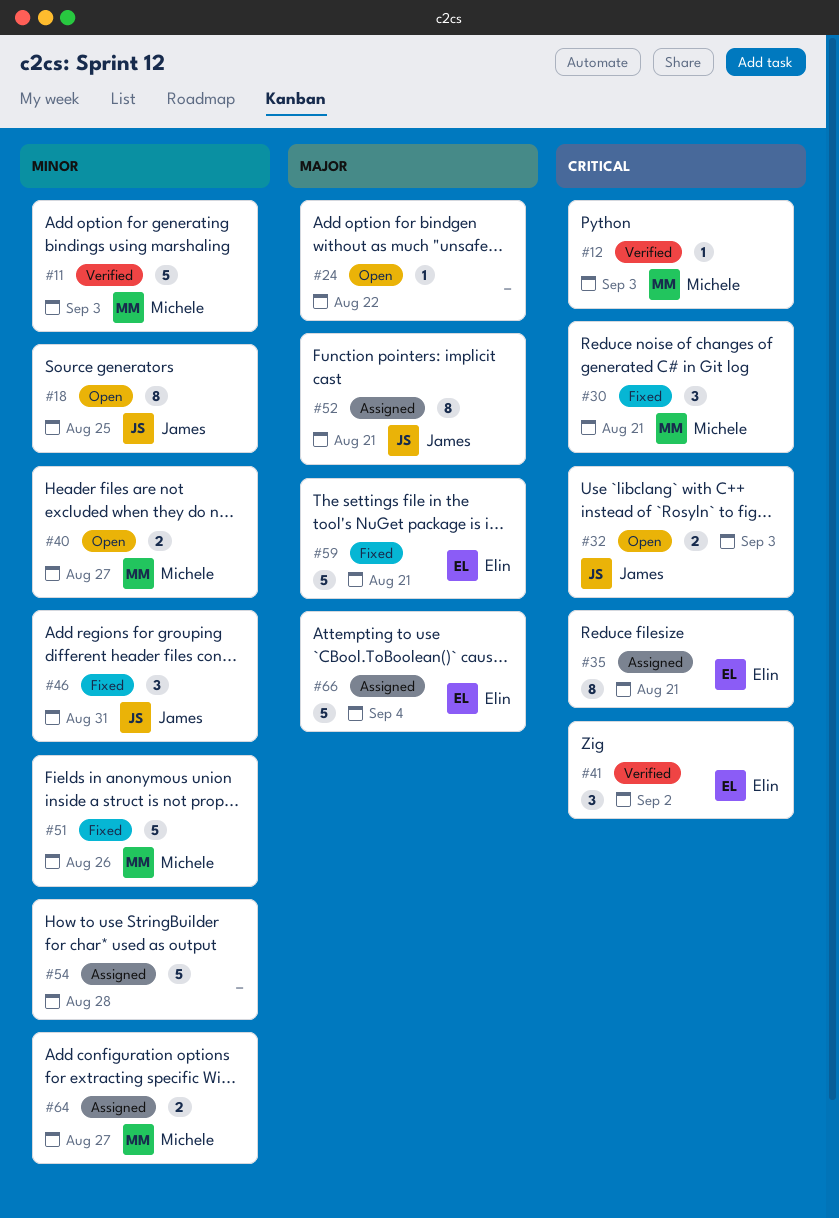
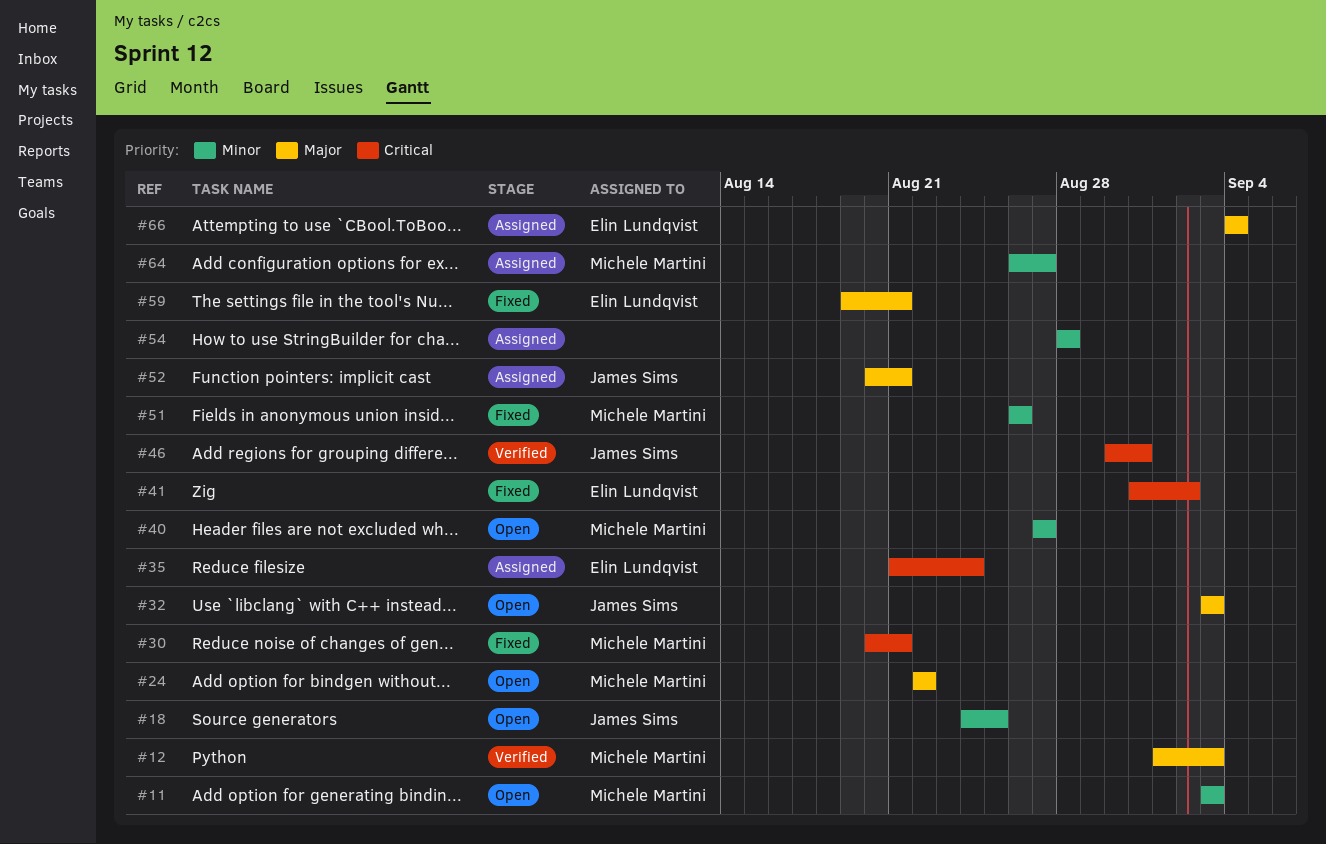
#11, status: Verified -> Open
#12, priority: Critical -> Major
#24, owner: none -> Michele Martini
#32, priority: Critical -> Major
#35, due: Aug 21 -> Aug 24
#41, status: Verified -> Fixed
#46, status: Fixed -> Verified
#46, priority: Minor -> Critical

